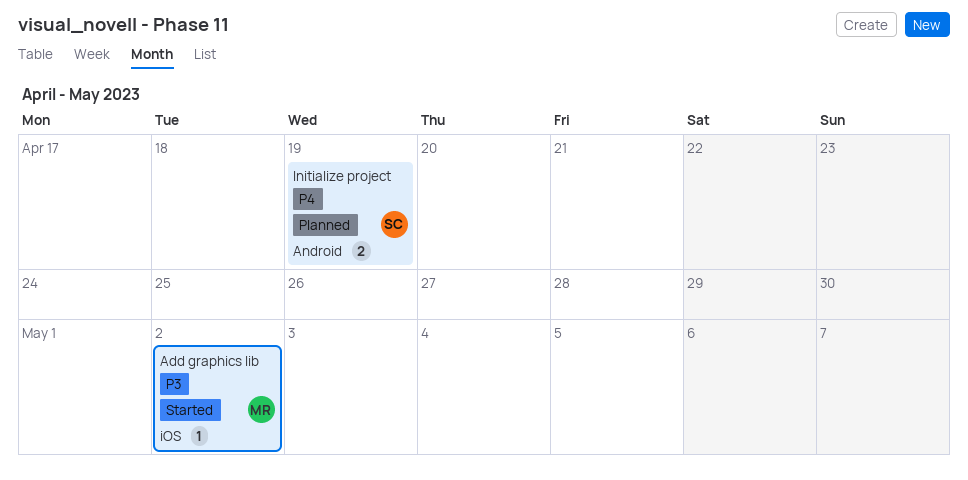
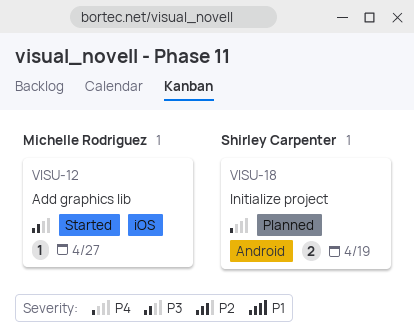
Add graphics lib, due: May 2 -> Apr 27

